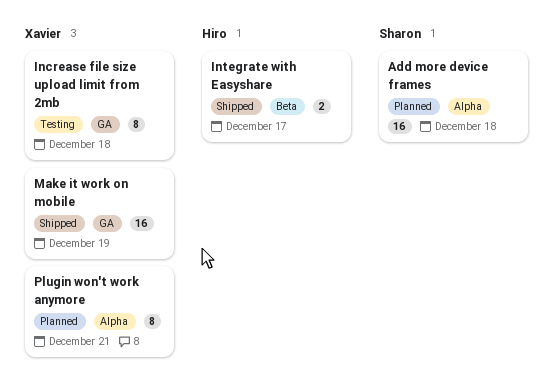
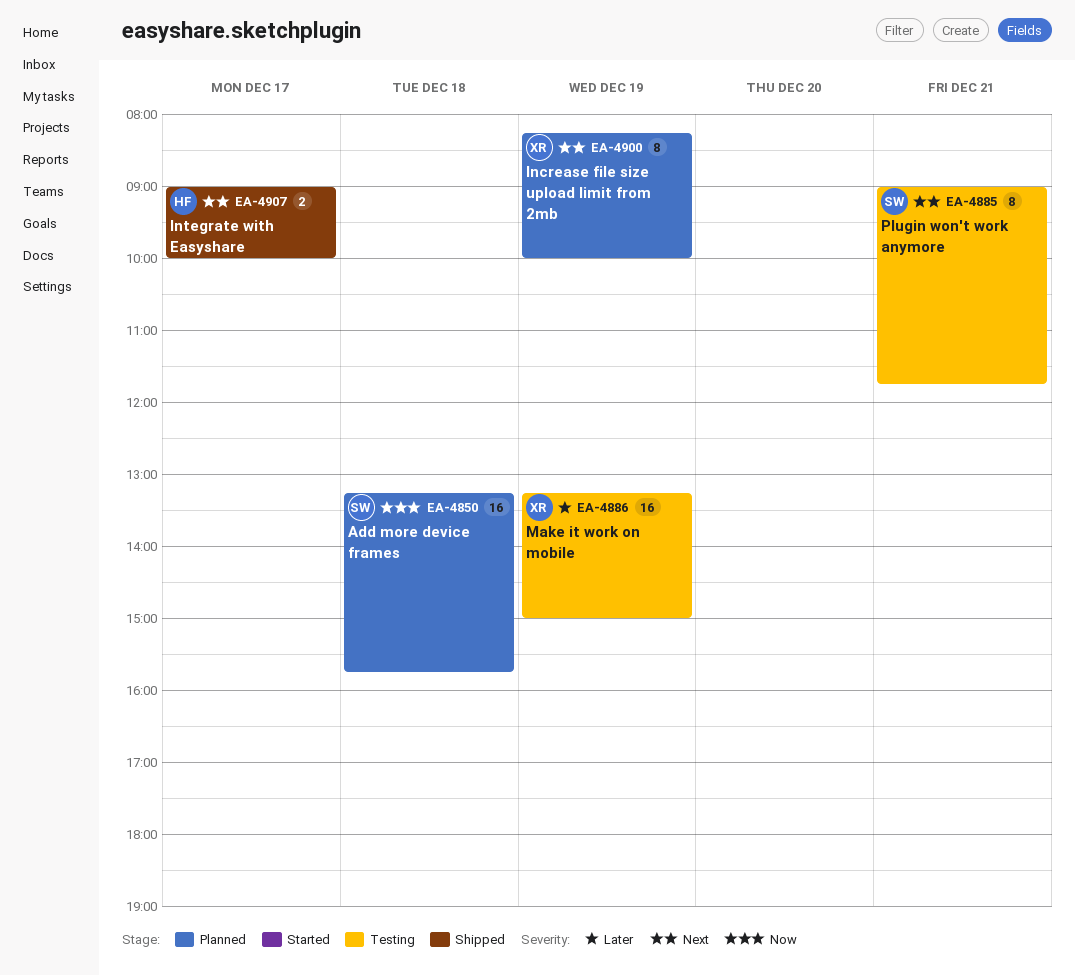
Increase file size upload limit from 2mb, status: Testing -> Planned
Increase file size upload limit from 2mb, day: Dec 18 -> Dec 19
Make it work on mobile, status: Shipped -> Testing
Plugin won't work anymore, status: Planned -> Testing
Plugin won't work anymore, owner: Xavier -> Sharon

